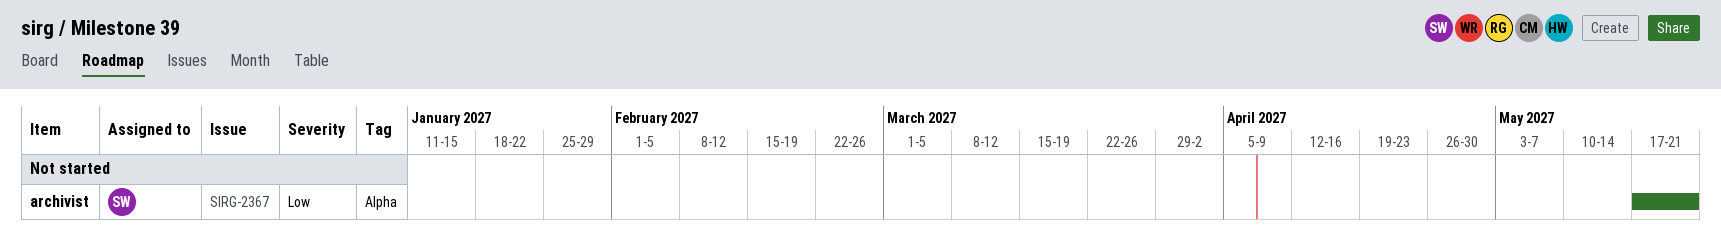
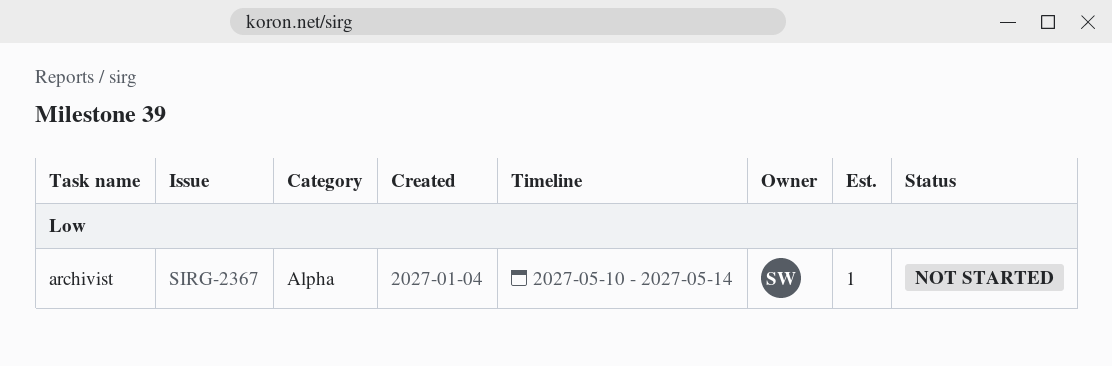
SIRG-2367, start: May 17 -> May 10
SIRG-2367, due: May 21 -> May 14

